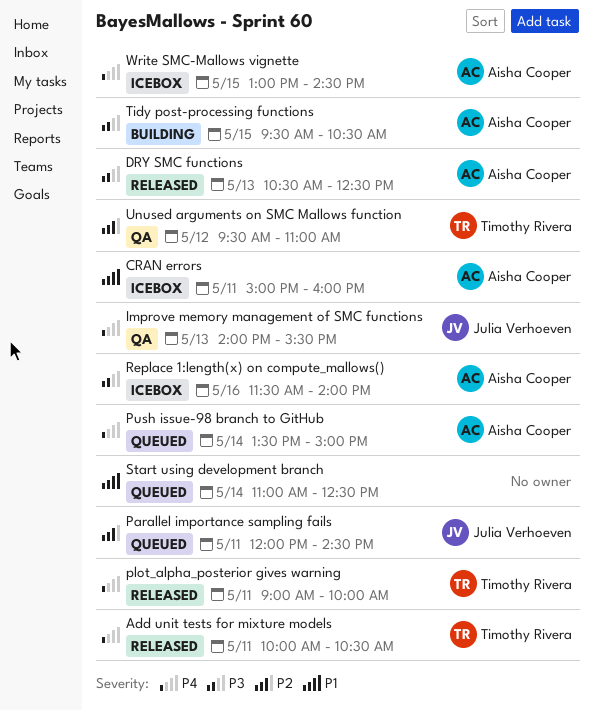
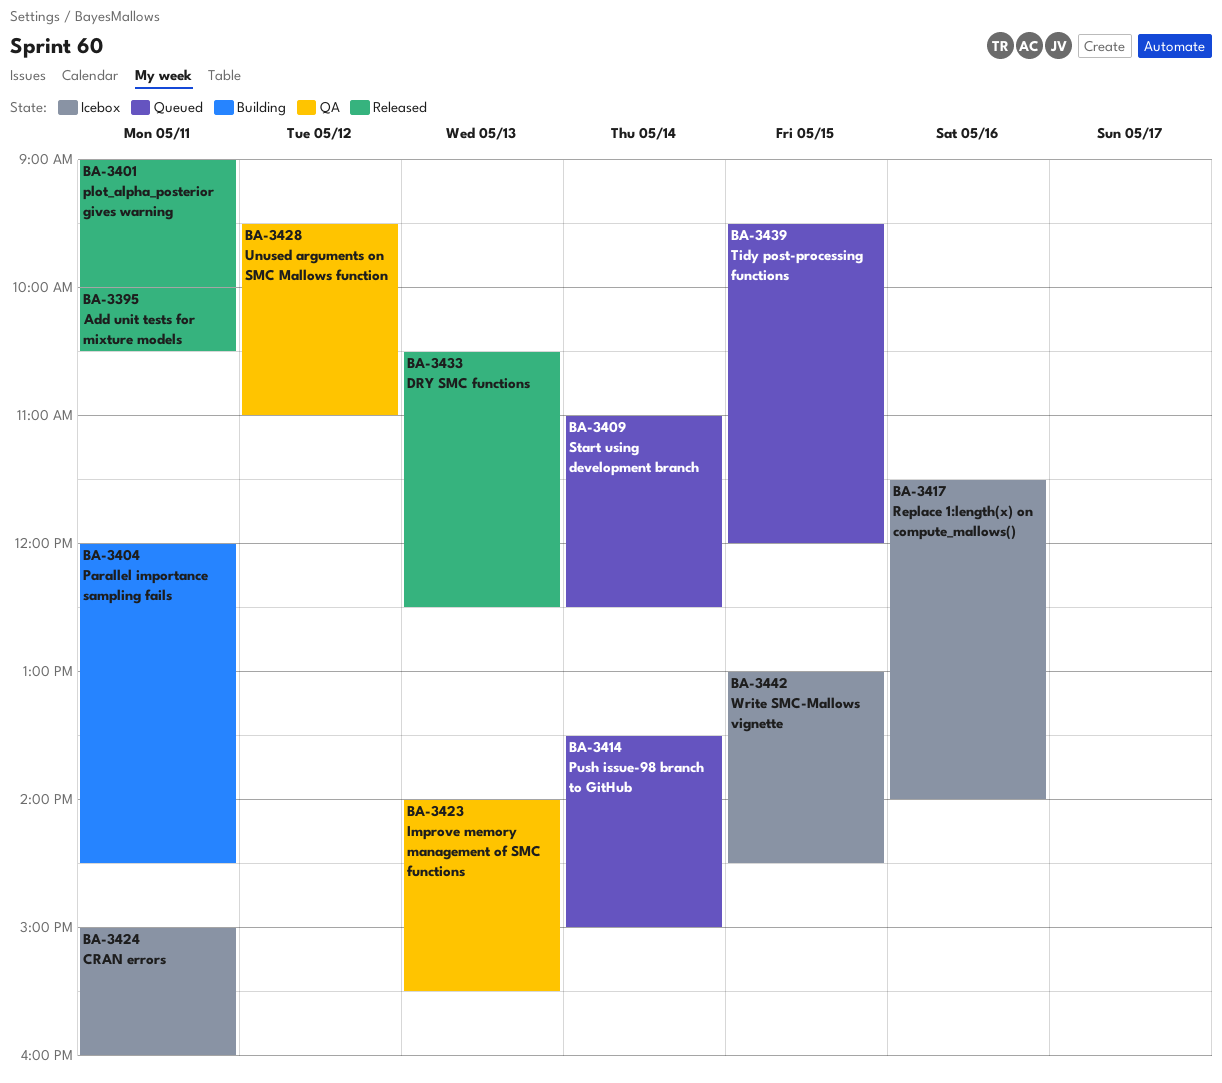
Parallel importance sampling fails, status: Queued -> Building
Tidy post-processing functions, status: Building -> Queued
Tidy post-processing functions, ends: 10:30 -> 12:00

